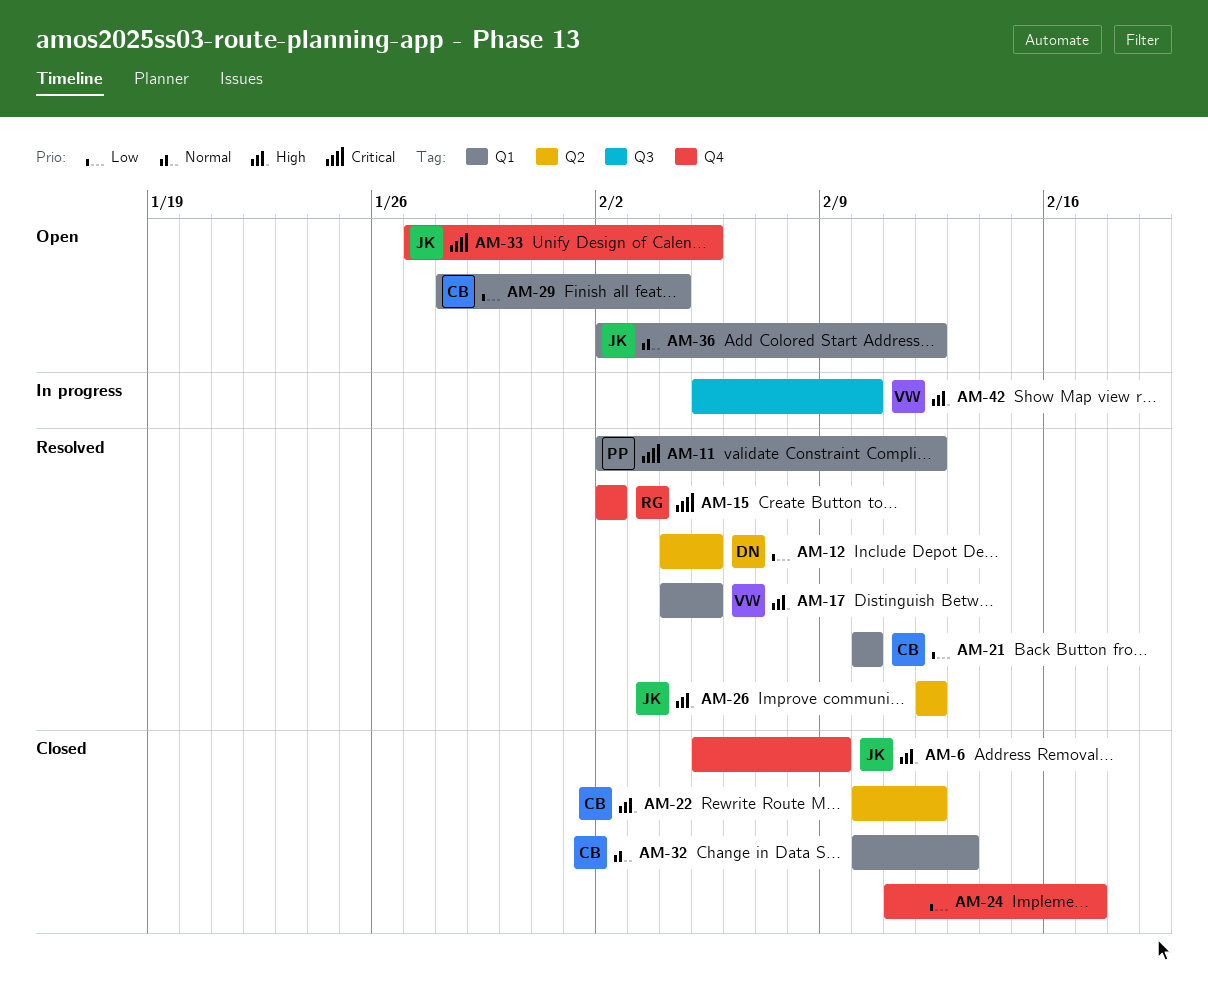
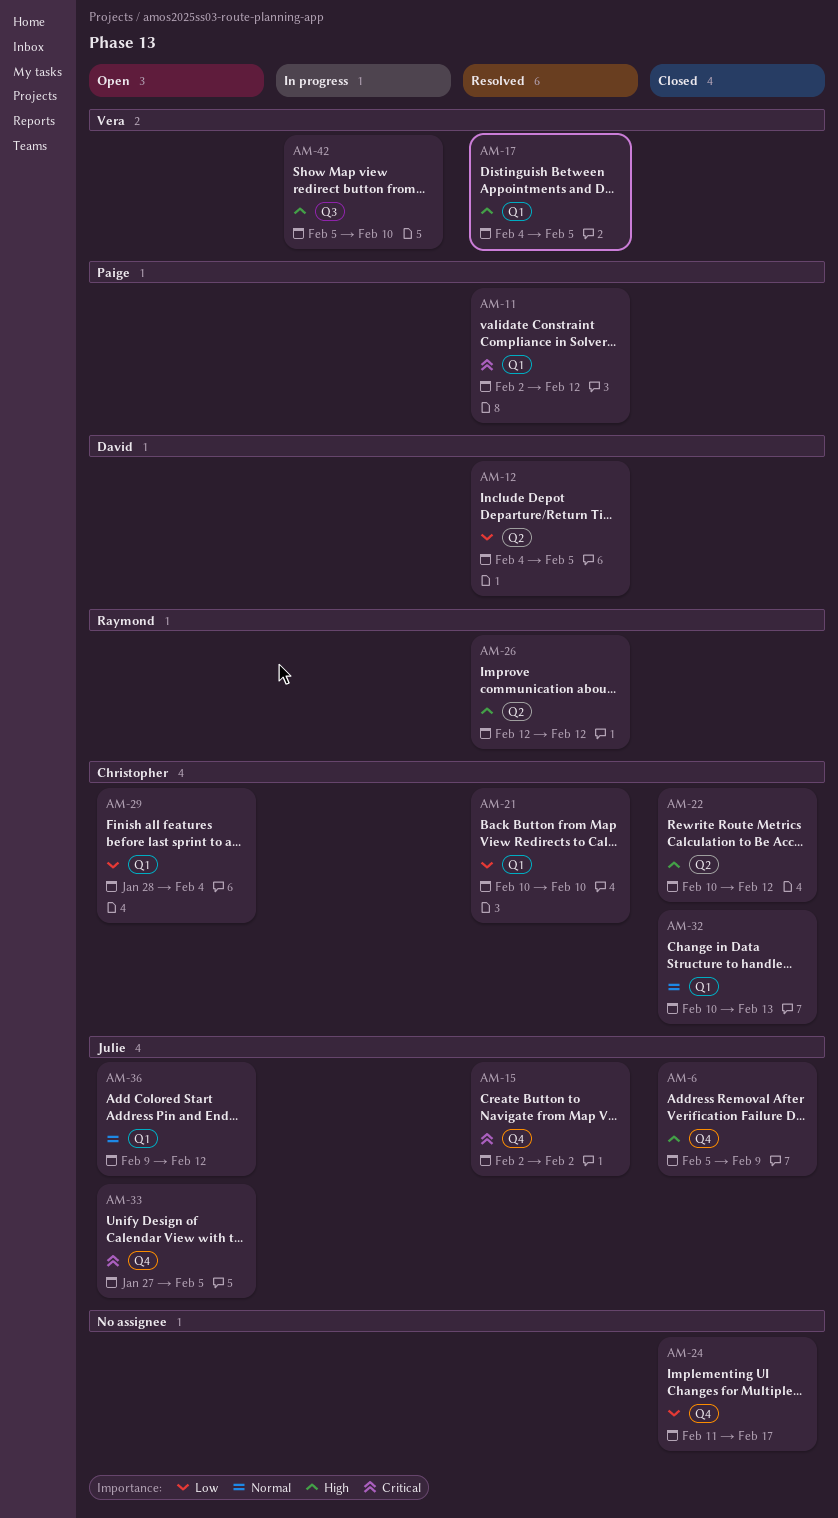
AM-15, owner: Raymond -> Julie
AM-26, owner: Julie -> Raymond
AM-36, start: Feb 2 -> Feb 9

